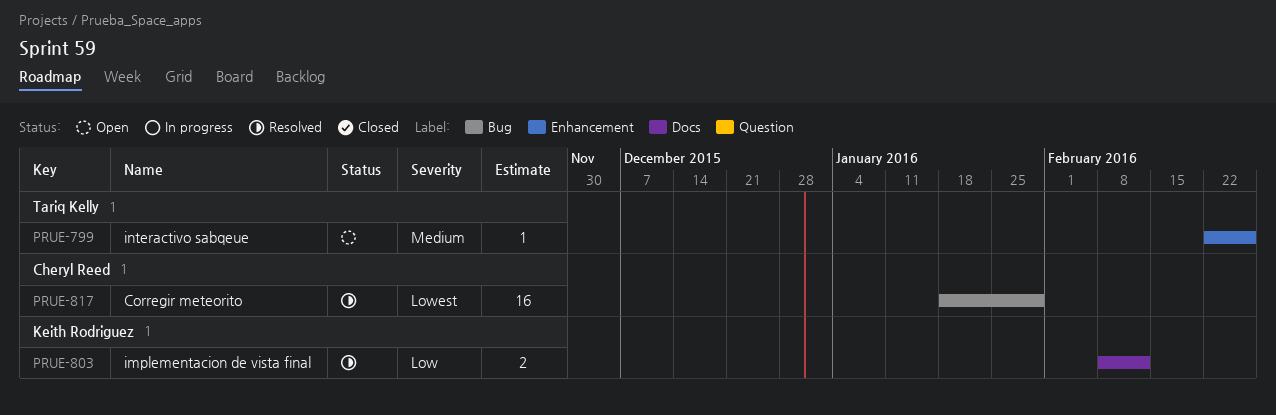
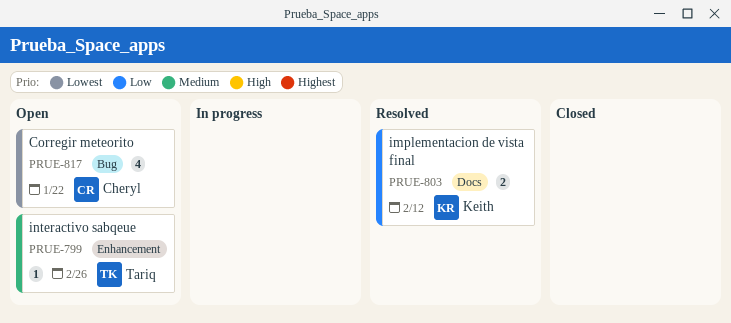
PRUE-817, status: Resolved -> Open
PRUE-817, estimate: 16 -> 4
PRUE-817, due: Jan 29 -> Jan 22

